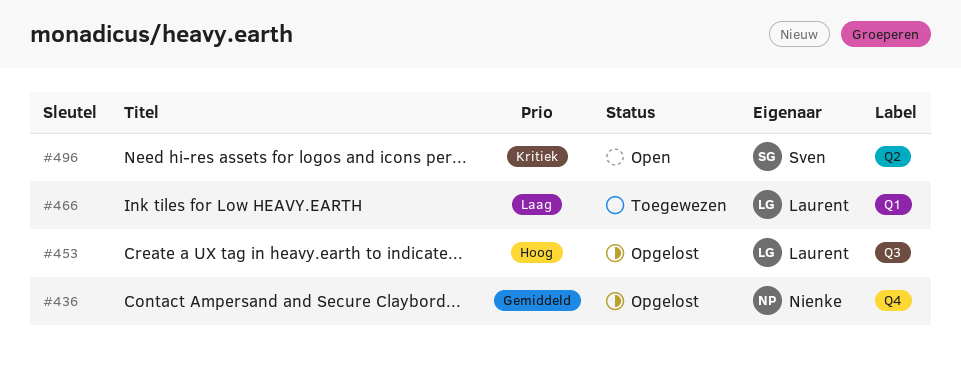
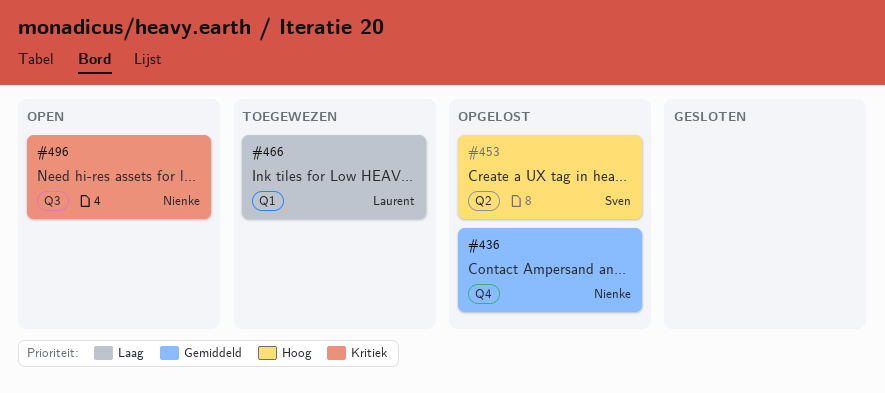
#453, owner: Laurent -> Sven
#453, label: Q3 -> Q2
#496, owner: Sven -> Nienke
#496, label: Q2 -> Q3

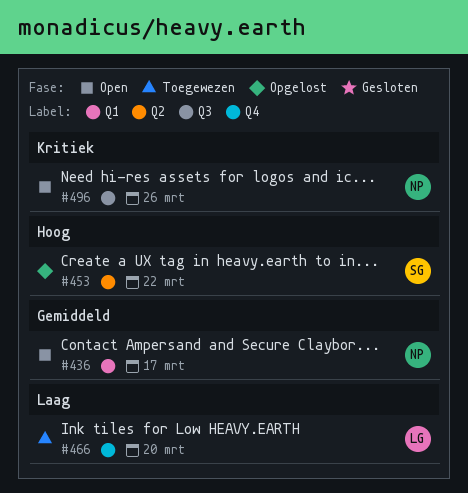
#436, status: Opgelost -> Open
#436, label: Q4 -> Q1
#466, label: Q1 -> Q4

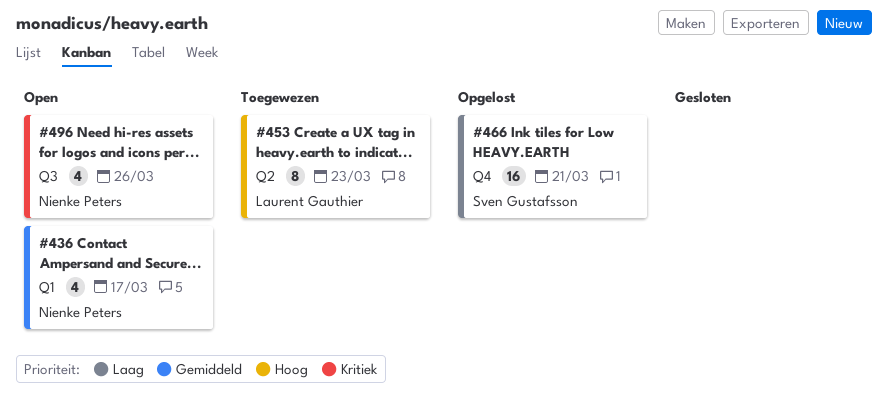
#453, status: Opgelost -> Toegewezen
#453, owner: Sven Gustafsson -> Laurent Gauthier
#453, due: Mar 22 -> Mar 23
#466, status: Toegewezen -> Opgelost
#466, owner: Laurent Gauthier -> Sven Gustafsson
#466, due: Mar 20 -> Mar 21

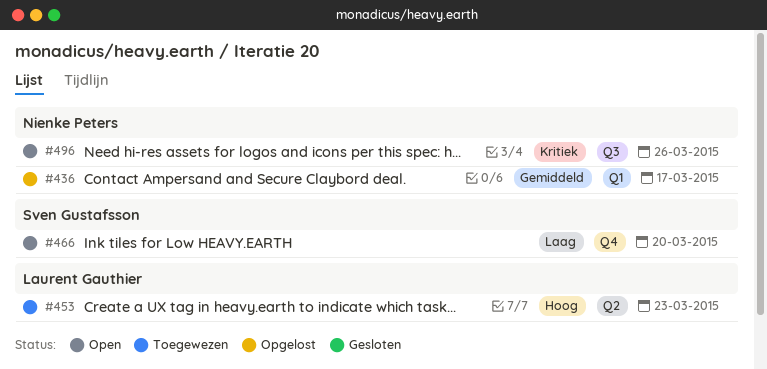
#436, status: Open -> Opgelost
#466, status: Opgelost -> Open
#466, due: Mar 21 -> Mar 20

